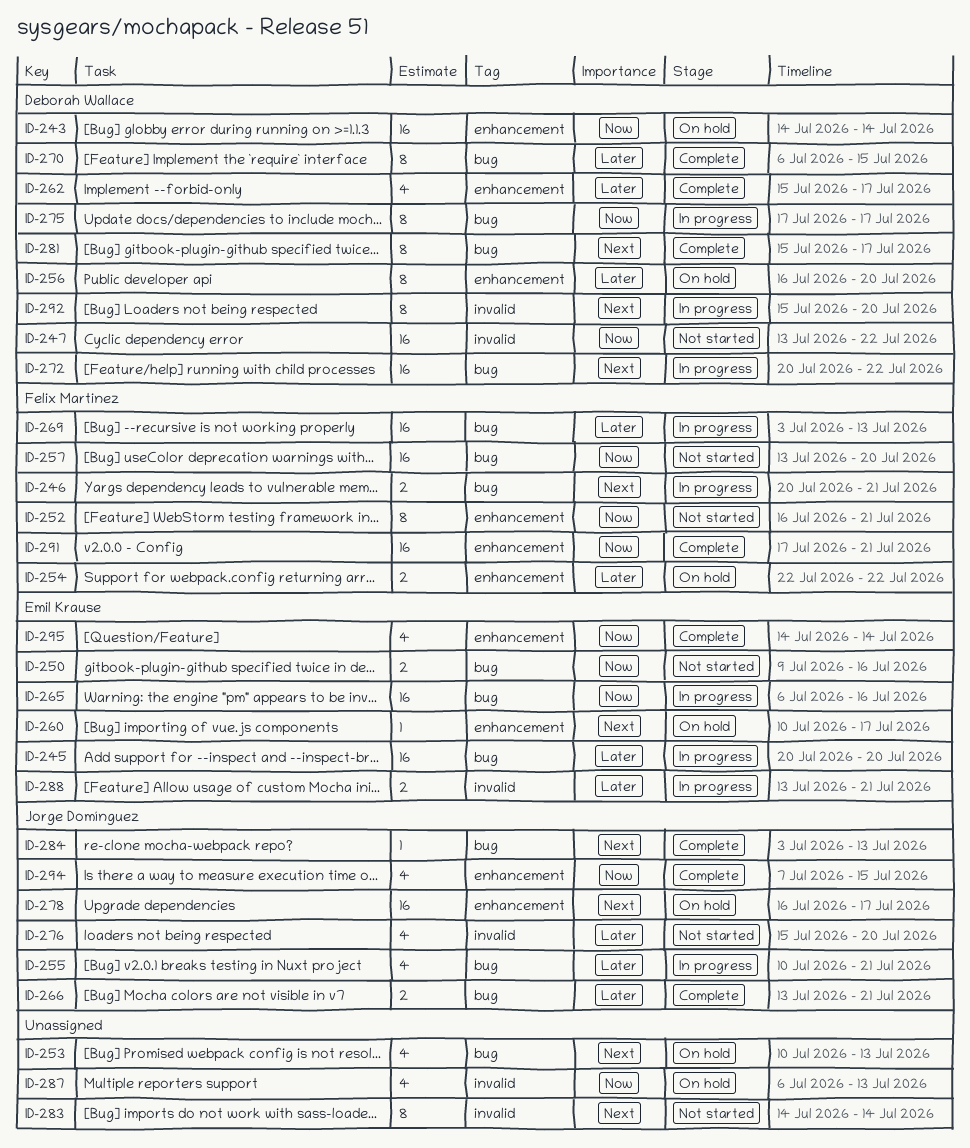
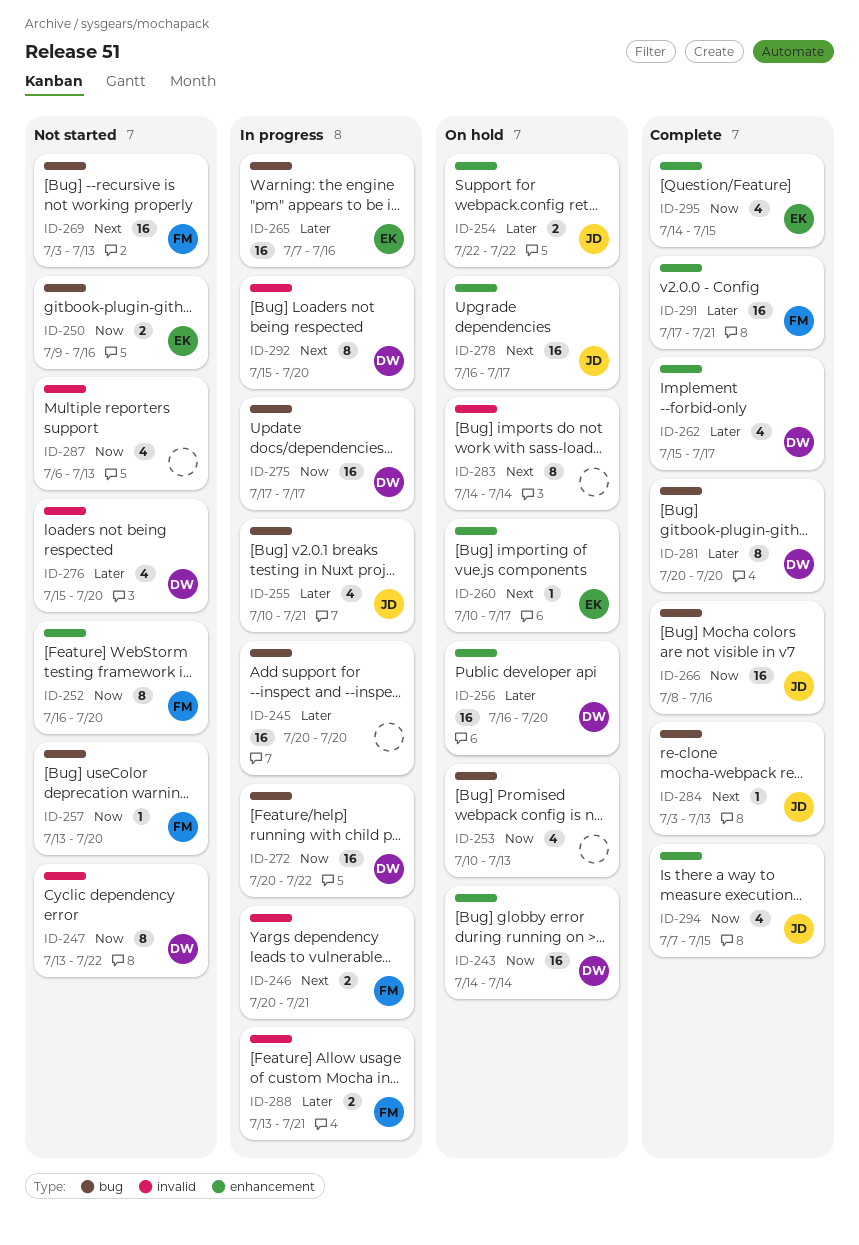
ID-245, owner: Emil Krause -> none
ID-246, label: bug -> invalid
ID-247, estimate: 16 -> 8
ID-252, due: Jul 21 -> Jul 20
ID-253, priority: Next -> Now
ID-254, owner: Felix Martinez -> Jorge Domínguez
ID-256, estimate: 8 -> 16
ID-257, estimate: 16 -> 1
ID-265, priority: Now -> Later
ID-265, start: Jul 6 -> Jul 7
ID-266, priority: Later -> Now
ID-266, estimate: 2 -> 16
ID-266, start: Jul 13 -> Jul 8
ID-266, due: Jul 21 -> Jul 16
ID-269, status: In progress -> Not started
ID-269, priority: Later -> Next
ID-270: present -> none
ID-272, priority: Next -> Now
ID-275, estimate: 8 -> 16
ID-276, owner: Jorge Domínguez -> Deborah Wallace
ID-281, priority: Next -> Later
ID-281, start: Jul 15 -> Jul 20
ID-281, due: Jul 17 -> Jul 20
ID-283, status: Not started -> On hold
ID-287, status: On hold -> Not started
ID-288, owner: Emil Krause -> Felix Martinez
ID-291, priority: Now -> Later
ID-295, due: Jul 14 -> Jul 15

